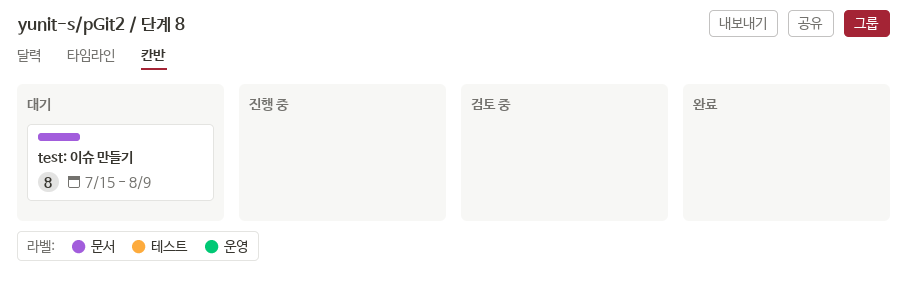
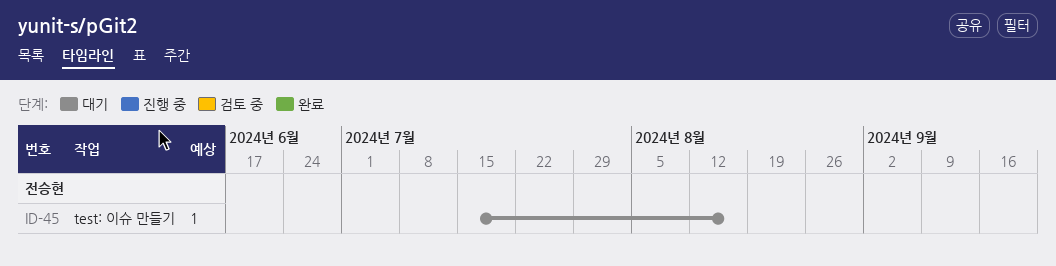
test: 이슈 만들기, estimate: 8 -> 1
test: 이슈 만들기, due: Aug 9 -> Aug 16

